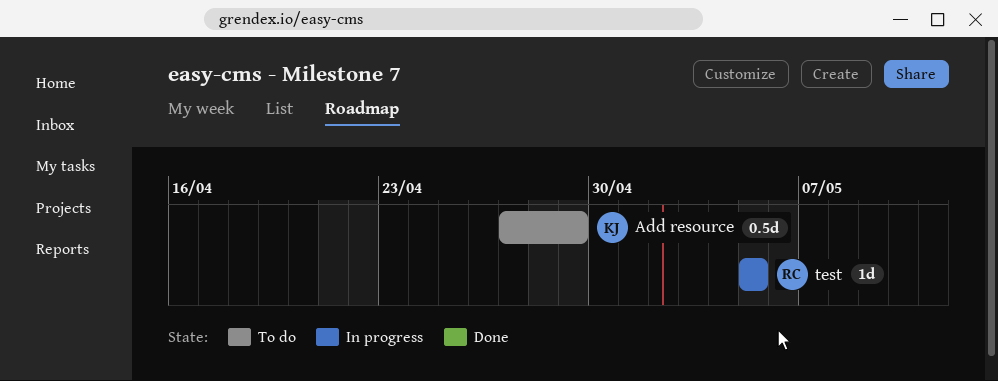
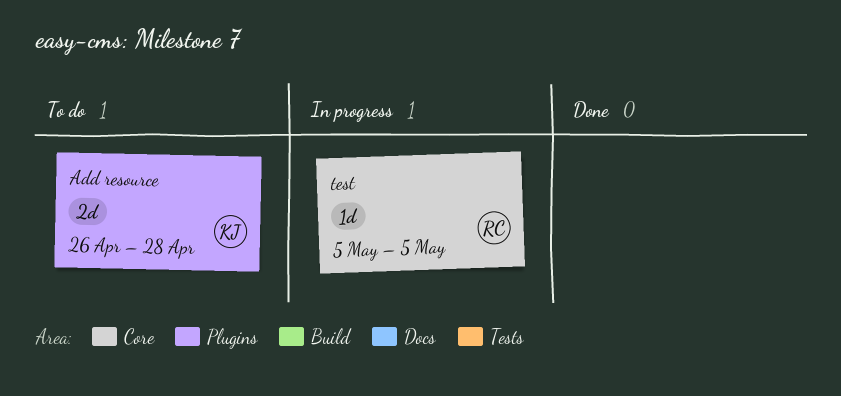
Add resource, estimate: 0.5d -> 2d
Add resource, start: Apr 27 -> Apr 26
Add resource, due: Apr 29 -> Apr 28

